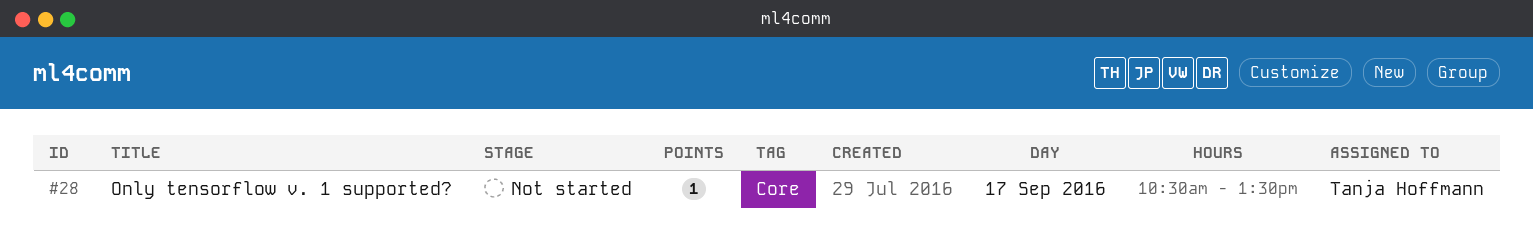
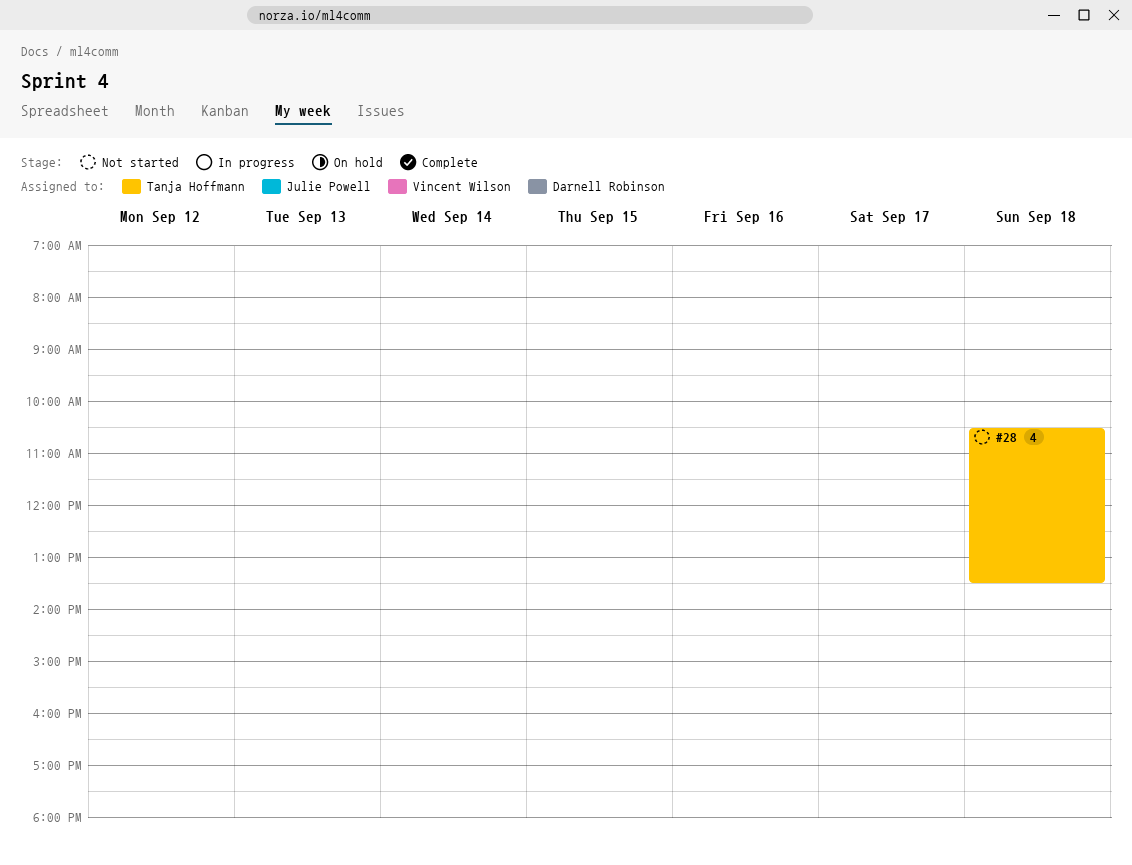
#28, estimate: 1 -> 4
#28, day: Sep 17 -> Sep 18

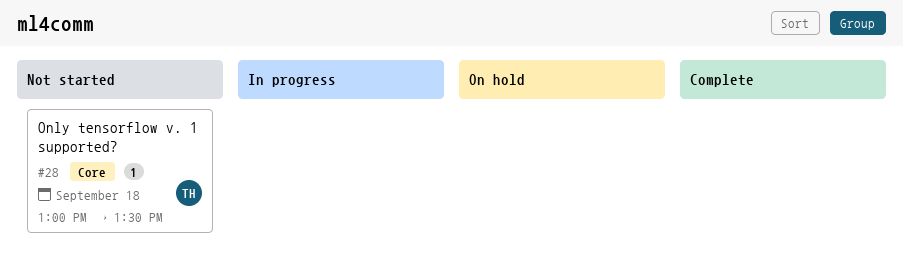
#28, estimate: 4 -> 1
#28, begins: 10:30 -> 13:00

